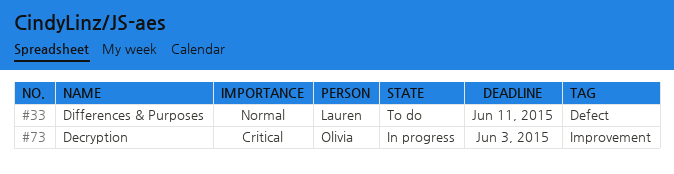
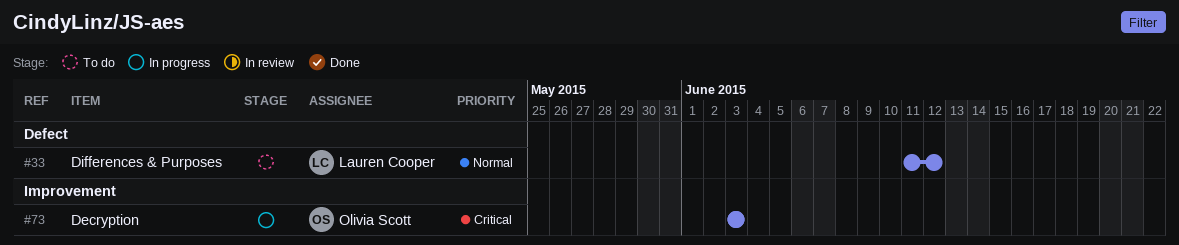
#33, due: Jun 11 -> Jun 12

